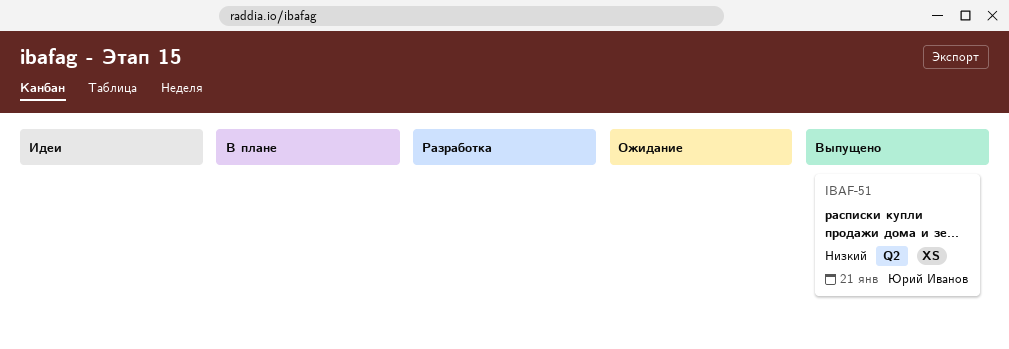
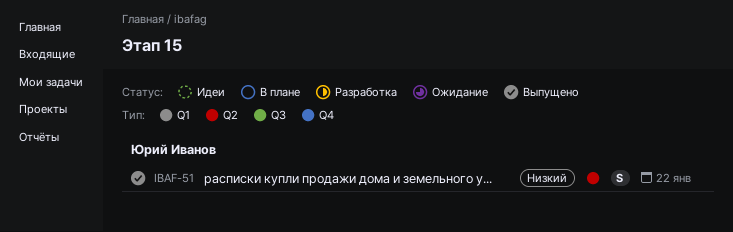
IBAF-51, estimate: XS -> S
IBAF-51, due: Jan 21 -> Jan 22

